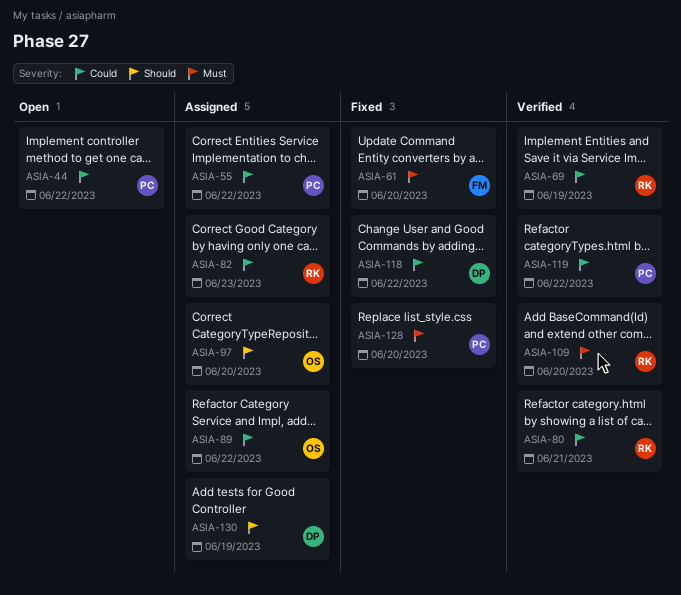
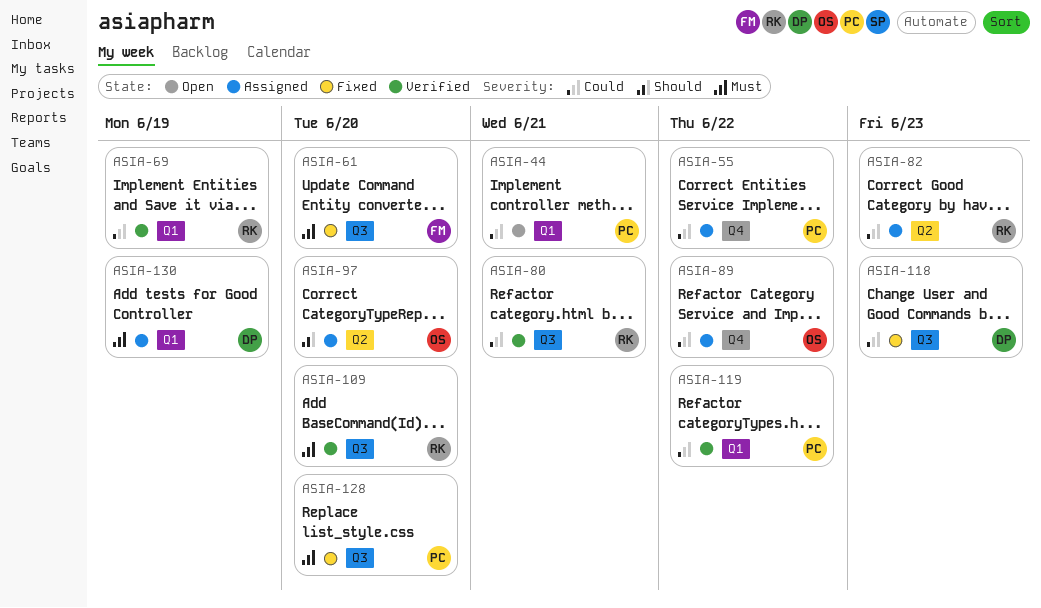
ASIA-44, due: Jun 22 -> Jun 21
ASIA-118, due: Jun 22 -> Jun 23
ASIA-130, priority: Should -> Must

